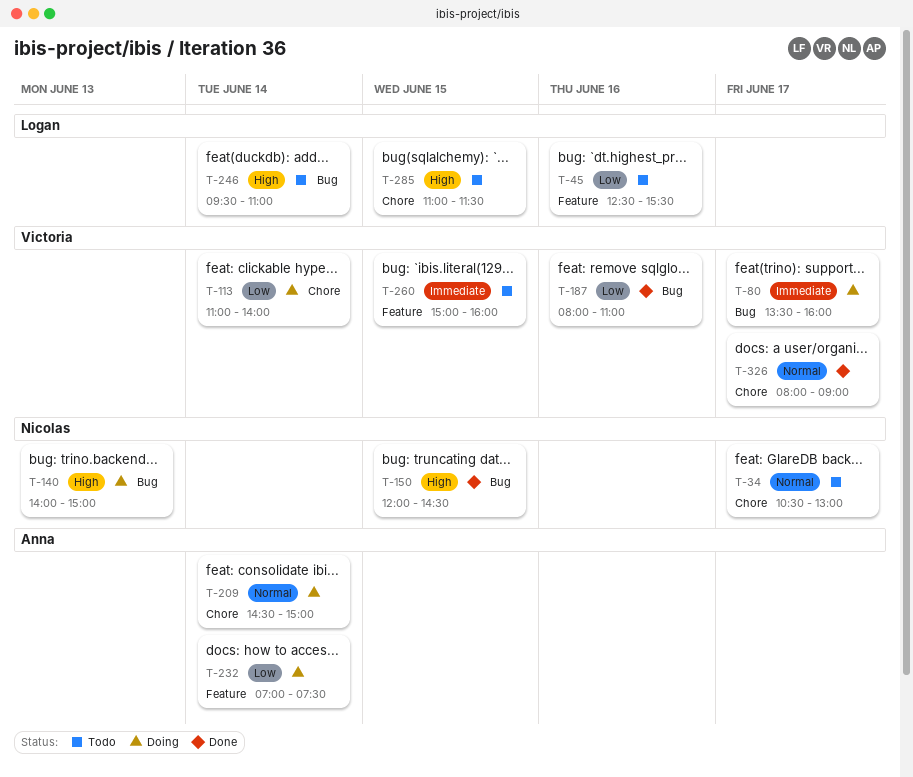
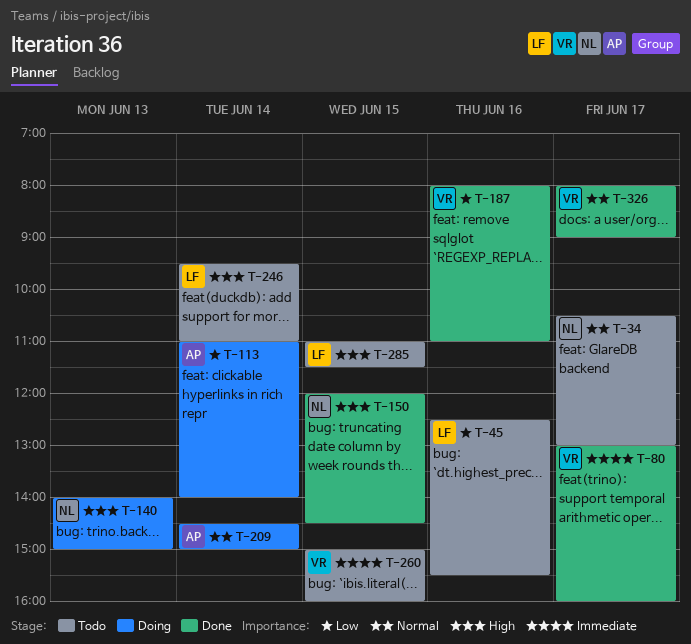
T-80, status: Doing -> Done
T-80, begins: 13:30 -> 13:00
T-113, owner: Victoria -> Anna
T-232: present -> none

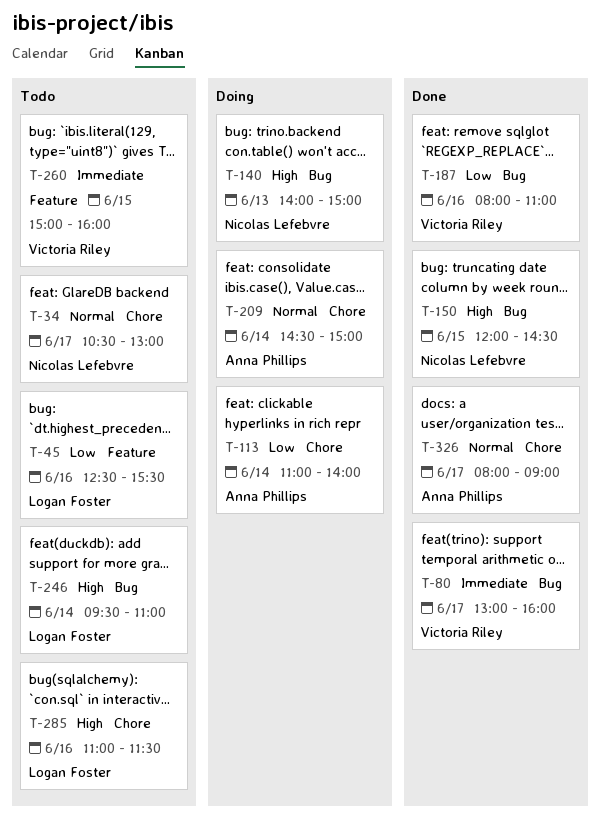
T-285, day: Jun 15 -> Jun 16
T-326, owner: Victoria Riley -> Anna Phillips

